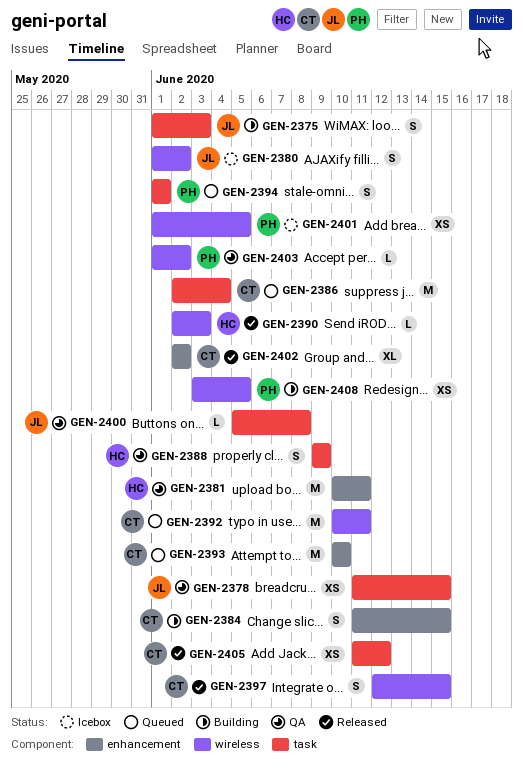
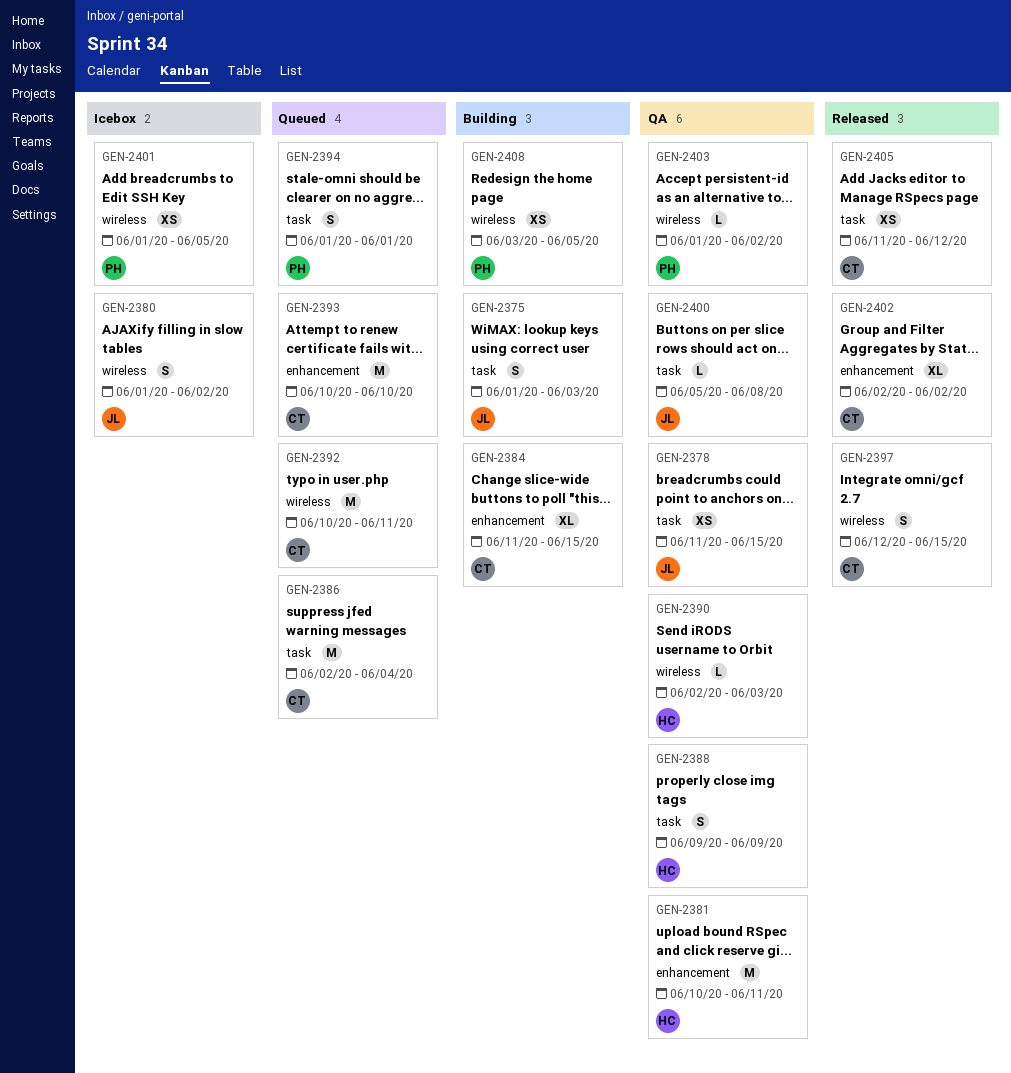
GEN-2384, estimate: S -> XL
GEN-2390, status: Released -> QA

